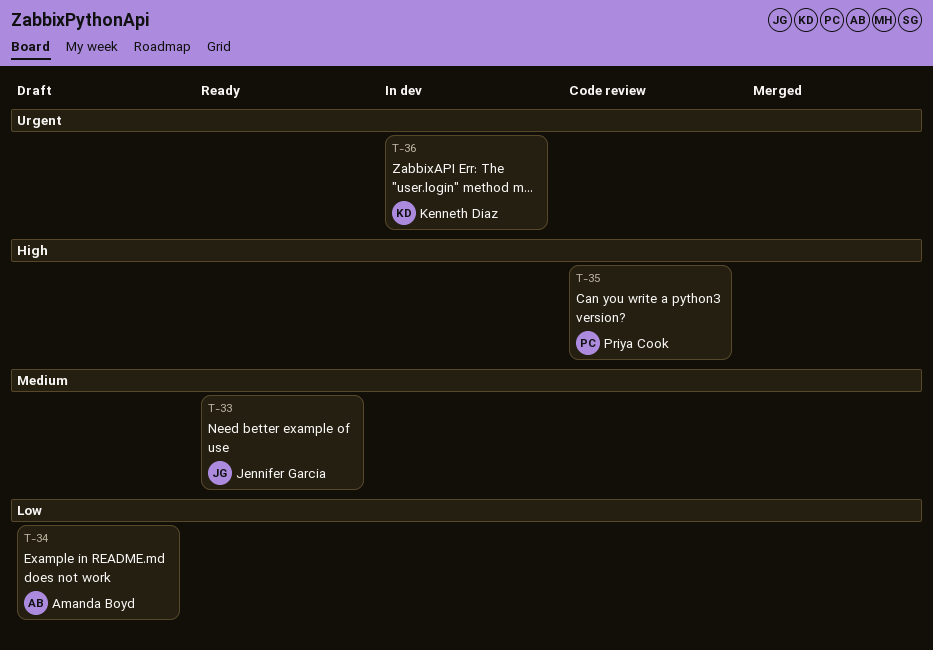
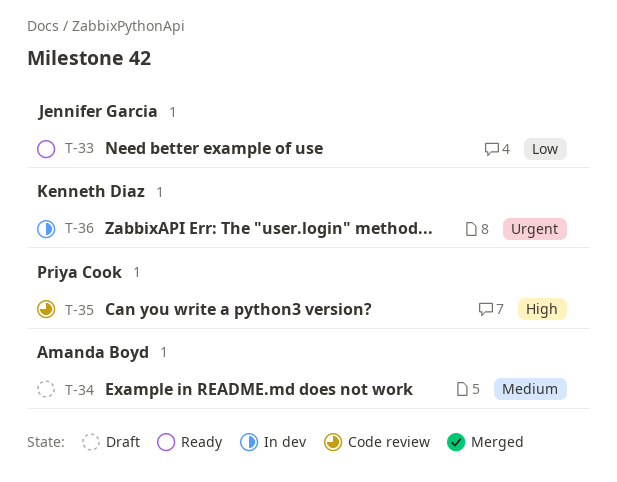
T-33, priority: Medium -> Low
T-34, priority: Low -> Medium

